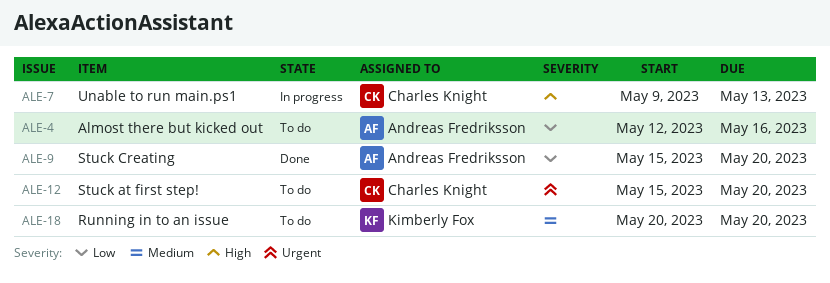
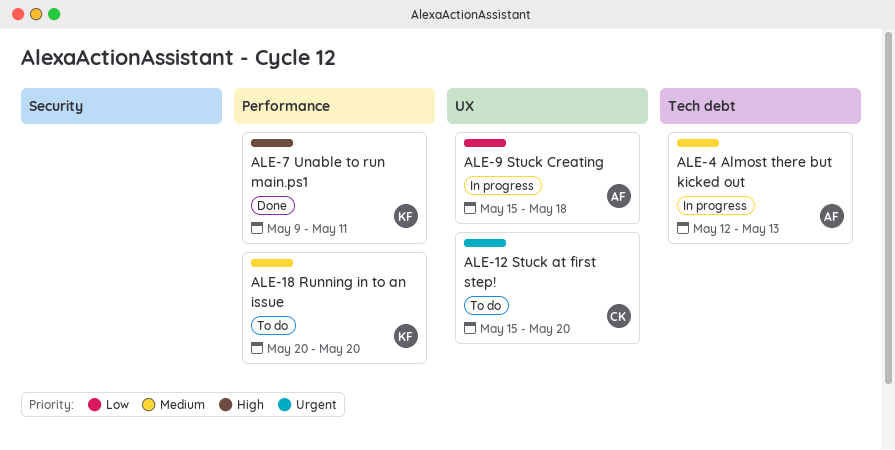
ALE-4, status: To do -> In progress
ALE-4, priority: Low -> Medium
ALE-4, due: May 16 -> May 13
ALE-7, status: In progress -> Done
ALE-7, owner: Charles Knight -> Kimberly Fox
ALE-7, due: May 13 -> May 11
ALE-9, status: Done -> In progress
ALE-9, due: May 20 -> May 18

